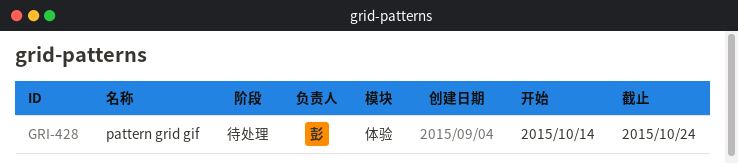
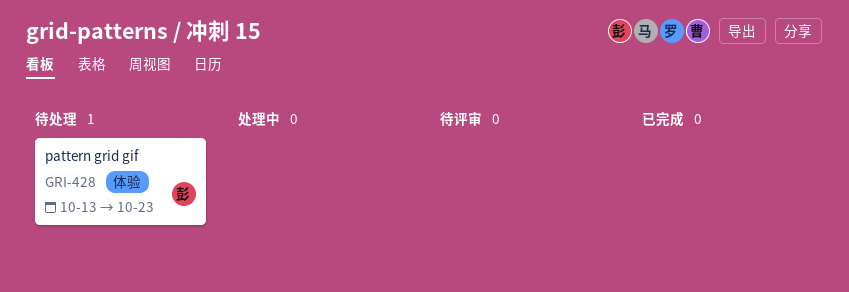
GRI-428, start: Oct 14 -> Oct 13
GRI-428, due: Oct 24 -> Oct 23

